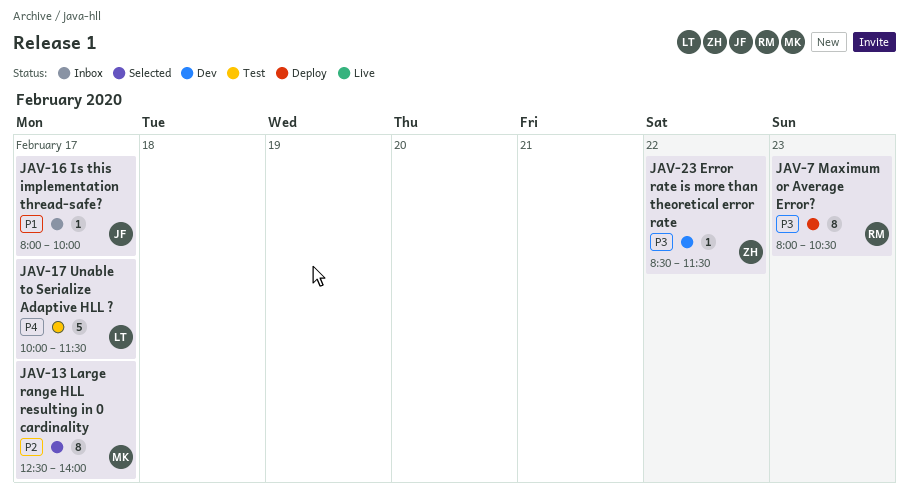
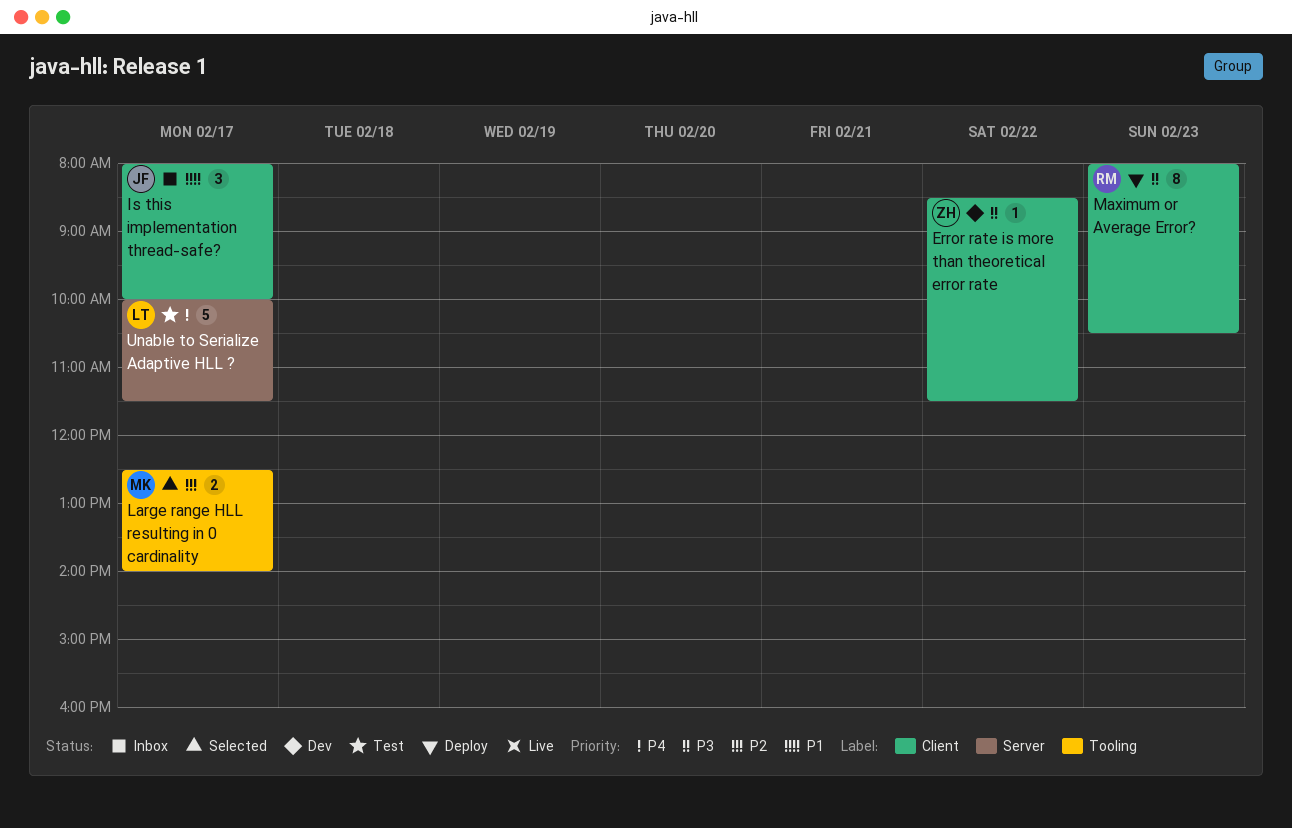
Is this implementation thread-safe?, estimate: 1 -> 3
Large range HLL resulting in 0 cardinality, estimate: 8 -> 2

